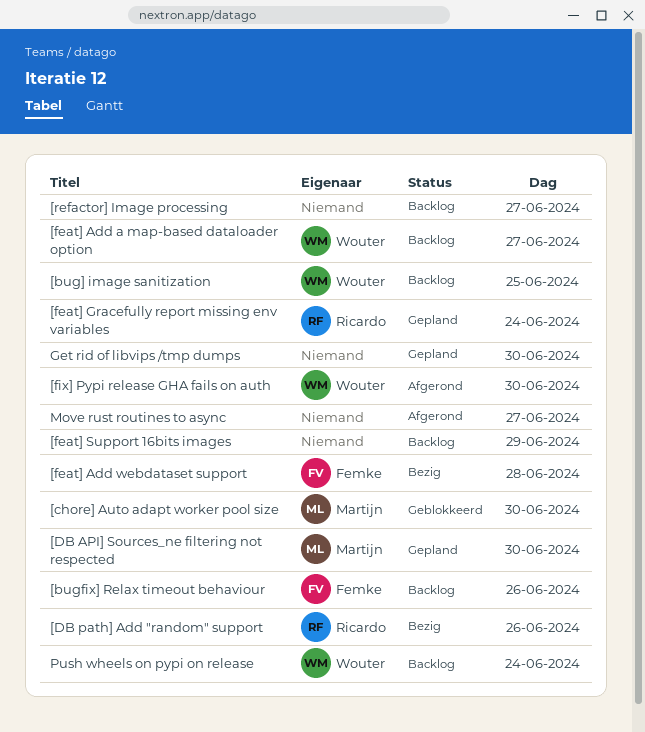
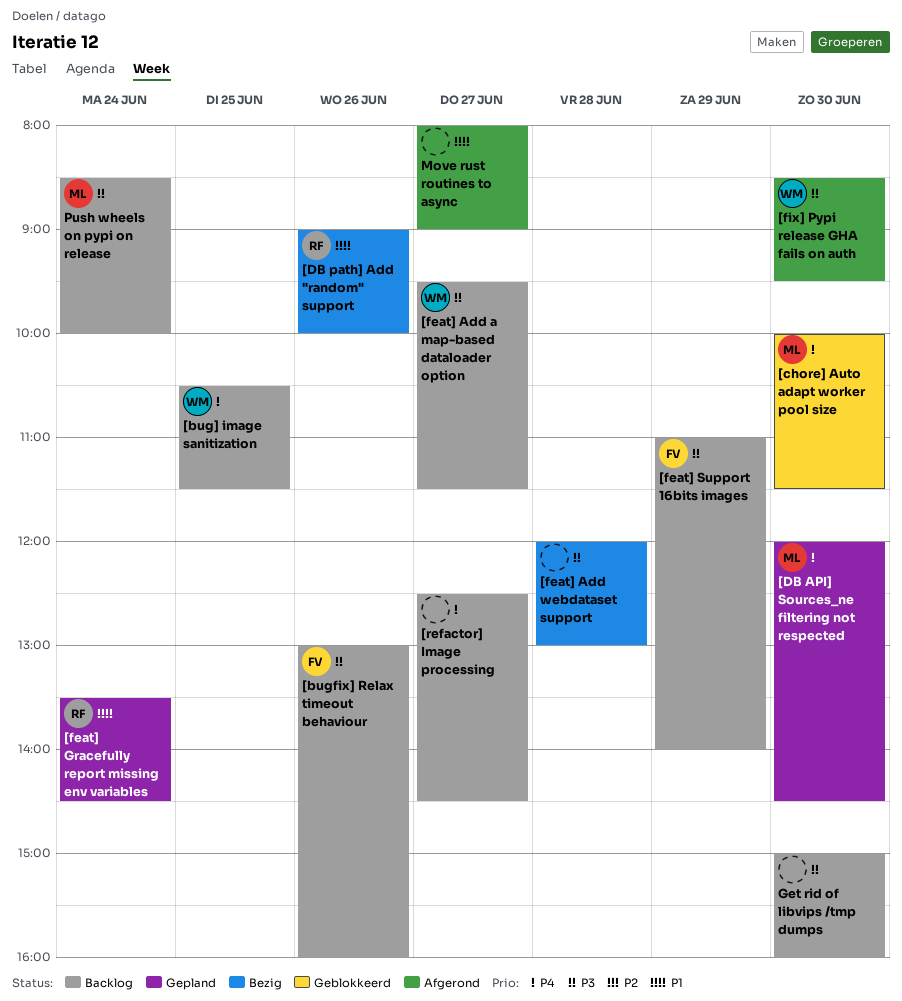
[feat] Add webdataset support, owner: Femke -> none
[feat] Support 16bits images, owner: none -> Femke
Get rid of libvips /tmp dumps, status: Gepland -> Backlog
Push wheels on pypi on release, owner: Wouter -> Martijn

